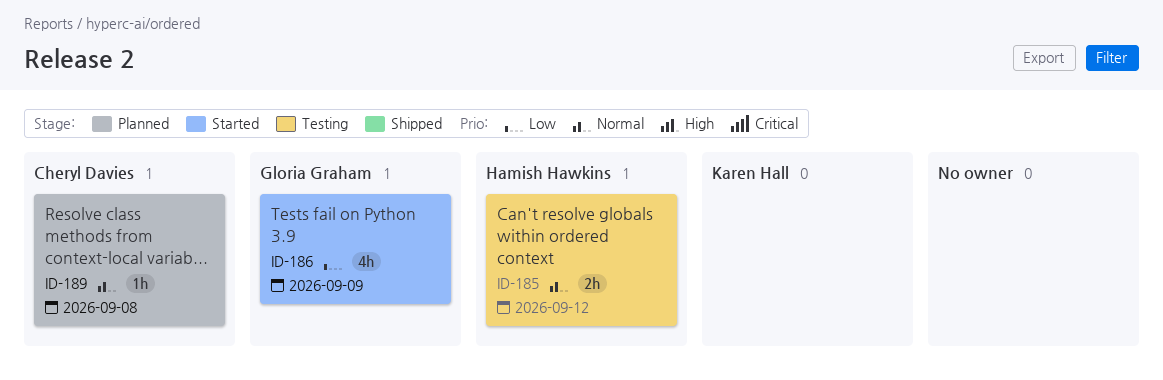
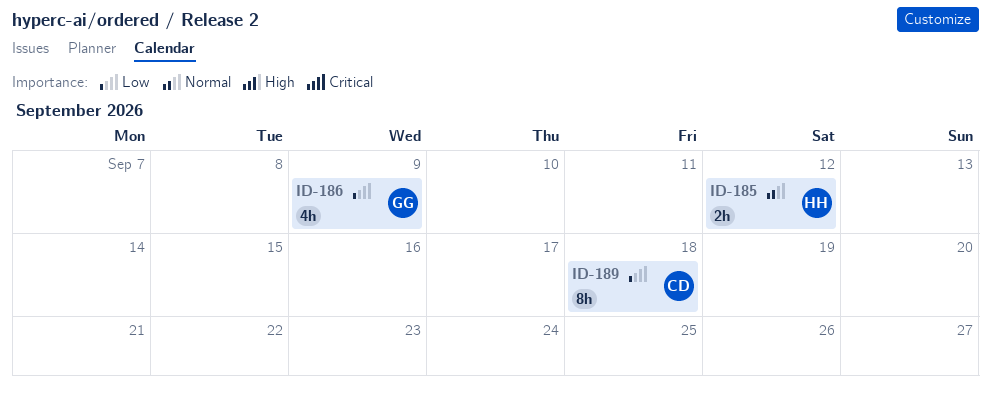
ID-189, priority: Normal -> Low
ID-189, estimate: 1h -> 8h
ID-189, due: Sep 8 -> Sep 18

